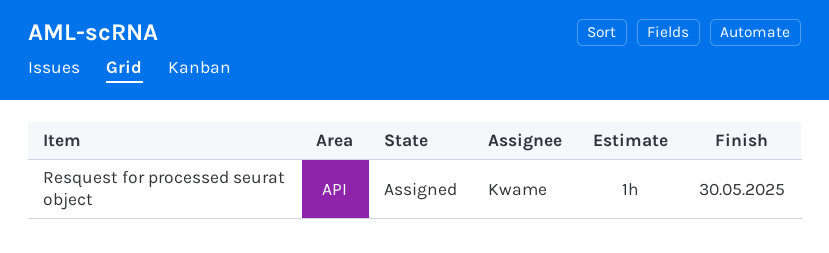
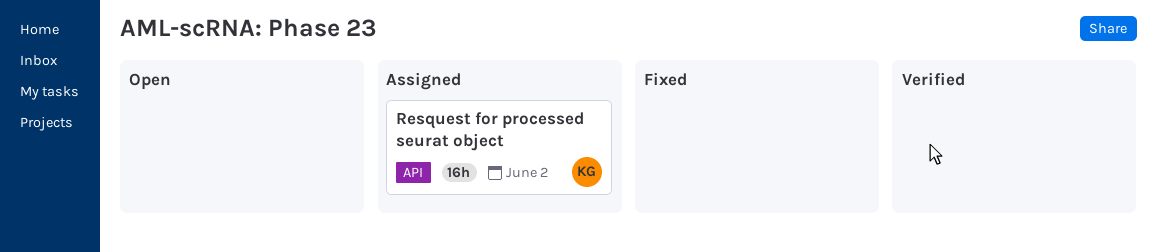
Resquest for processed seurat object, estimate: 1h -> 16h
Resquest for processed seurat object, due: May 30 -> Jun 2

